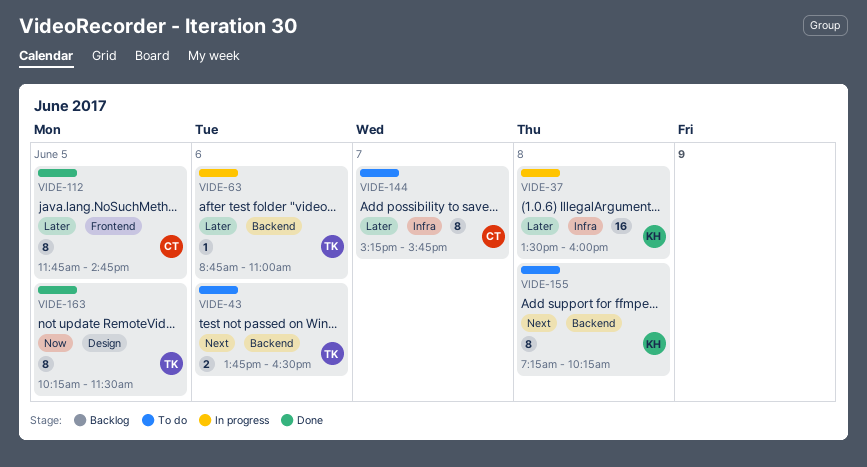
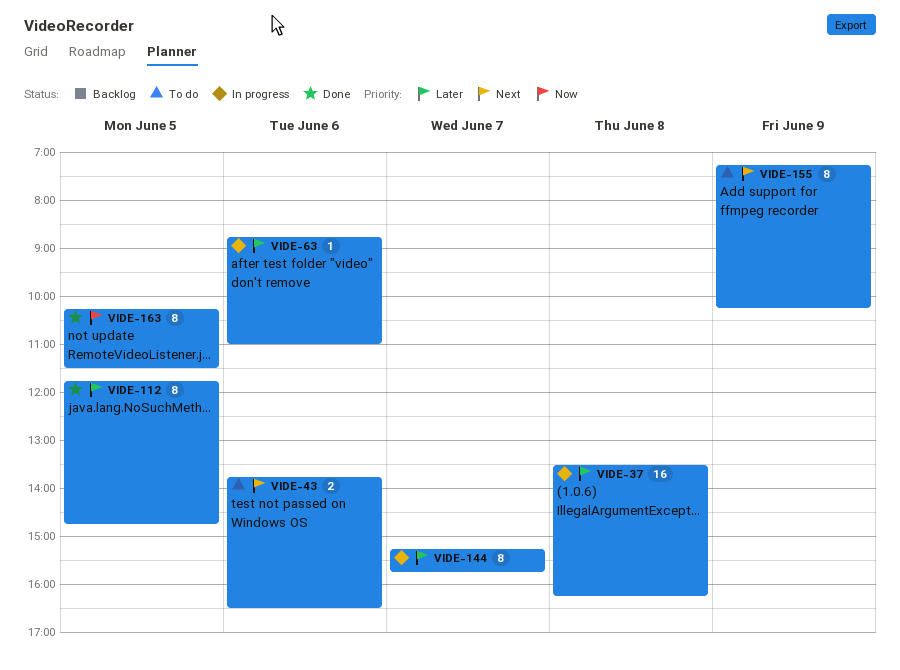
VIDE-37, ends: 16:00 -> 16:15
VIDE-144, status: To do -> In progress
VIDE-155, day: Jun 8 -> Jun 9

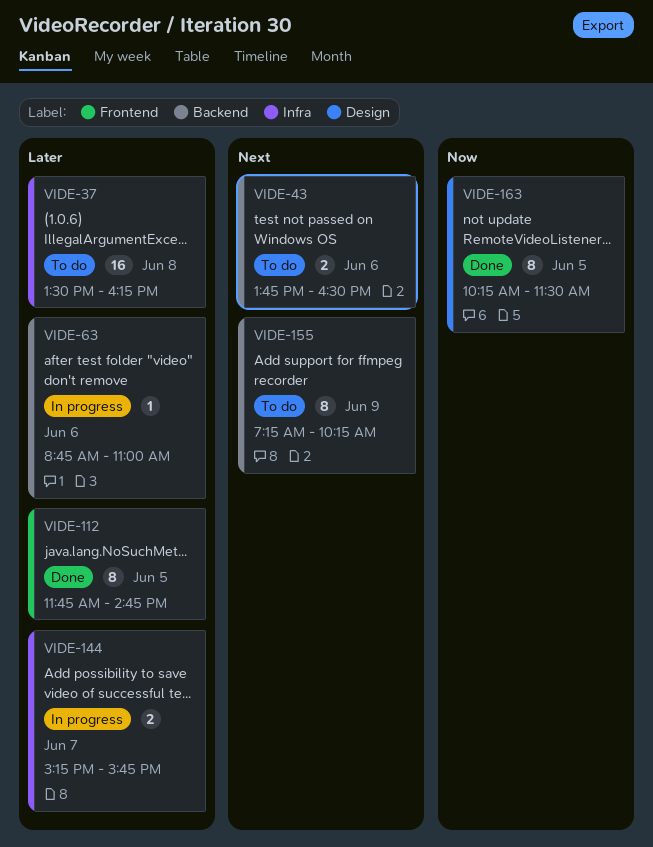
VIDE-37, status: In progress -> To do
VIDE-144, estimate: 8 -> 2

